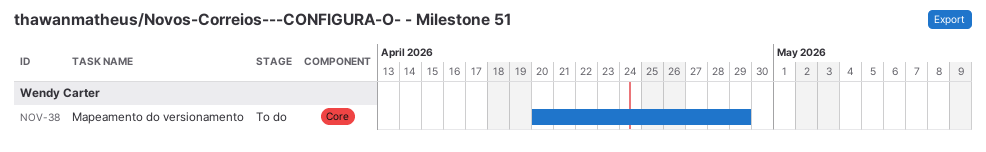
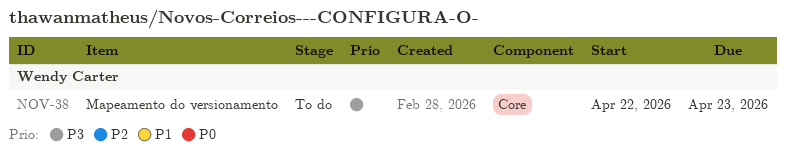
NOV-38, start: Apr 20 -> Apr 22
NOV-38, due: Apr 29 -> Apr 23

